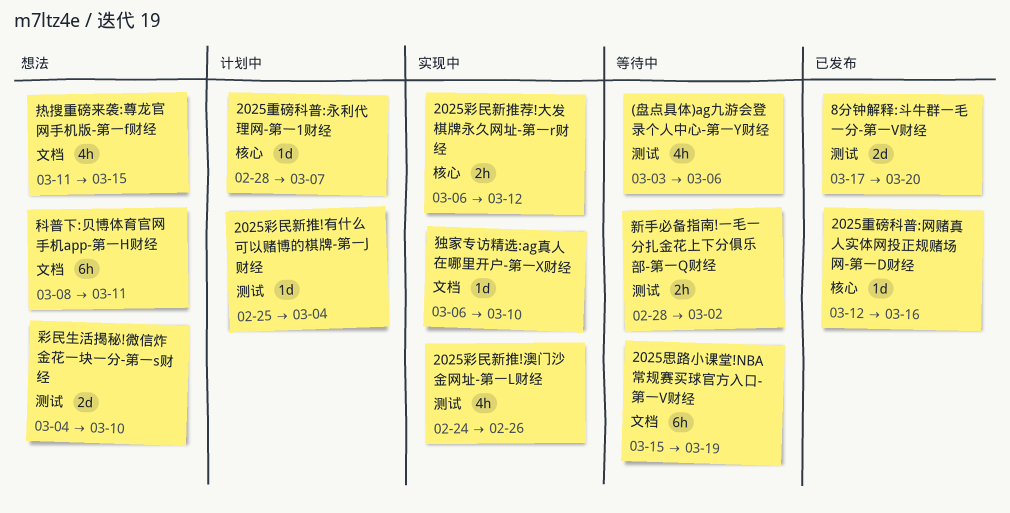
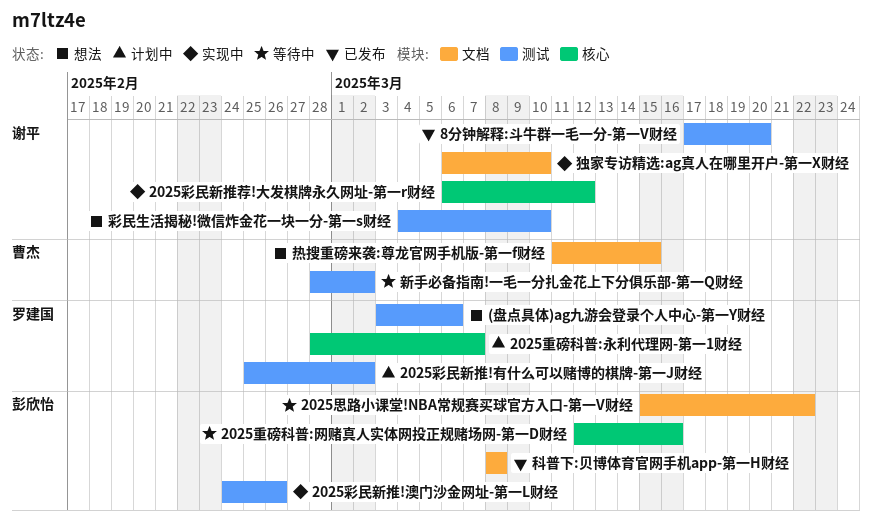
(盘点具体)ag九游会登录个人中心-第一Y财经, status: 等待中 -> 想法
2025彩民新推!有什么可以赌博的棋牌-第一J财经, due: Mar 4 -> Mar 2
2025思路小课堂!NBA常规赛买球官方入口-第一V财经, due: Mar 19 -> Mar 22
2025重磅科普:网赌真人实体网投正规赌场网-第一D财经, status: 已发布 -> 等待中
科普下:贝博体育官网手机app-第一H财经, status: 想法 -> 已发布
科普下:贝博体育官网手机app-第一H财经, due: Mar 11 -> Mar 8

